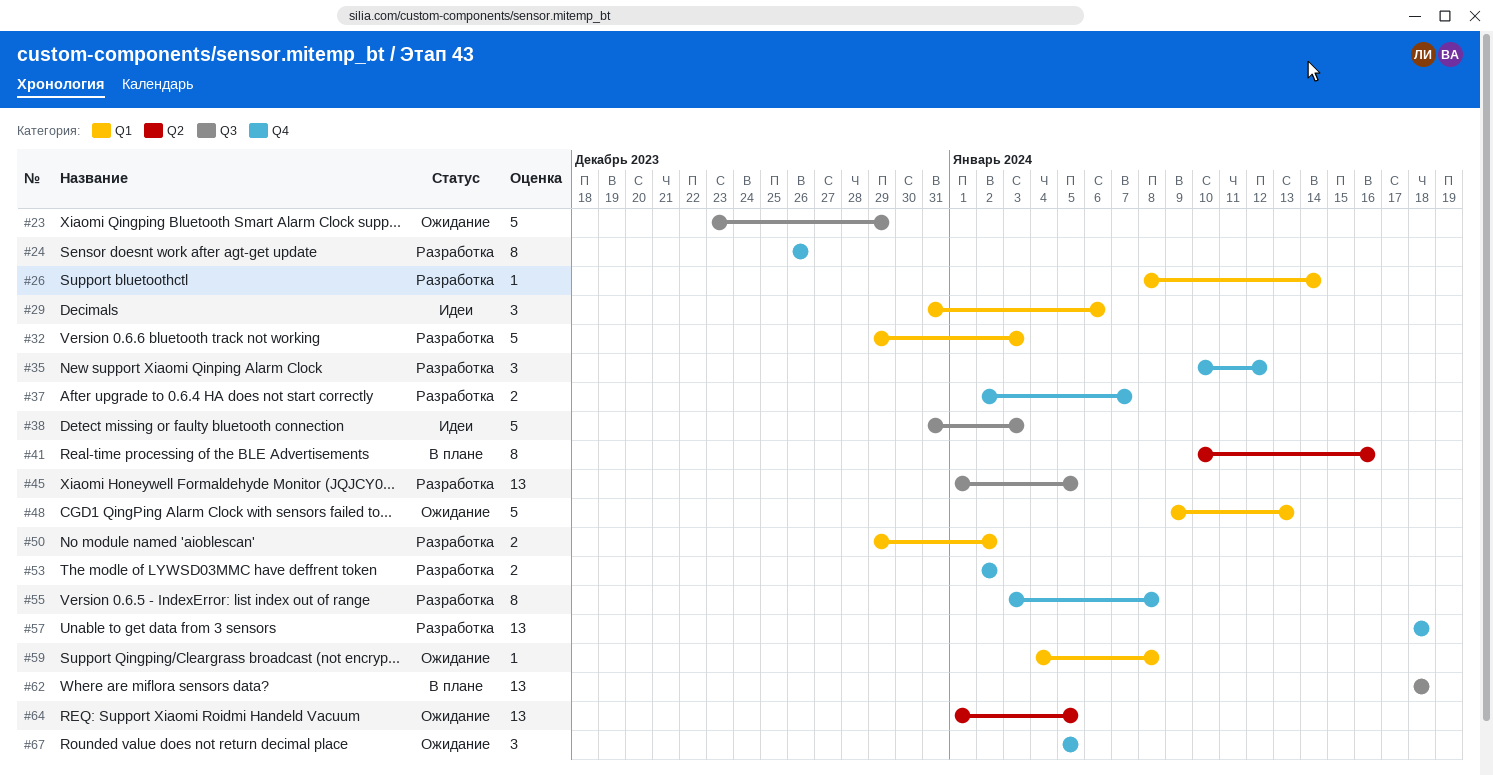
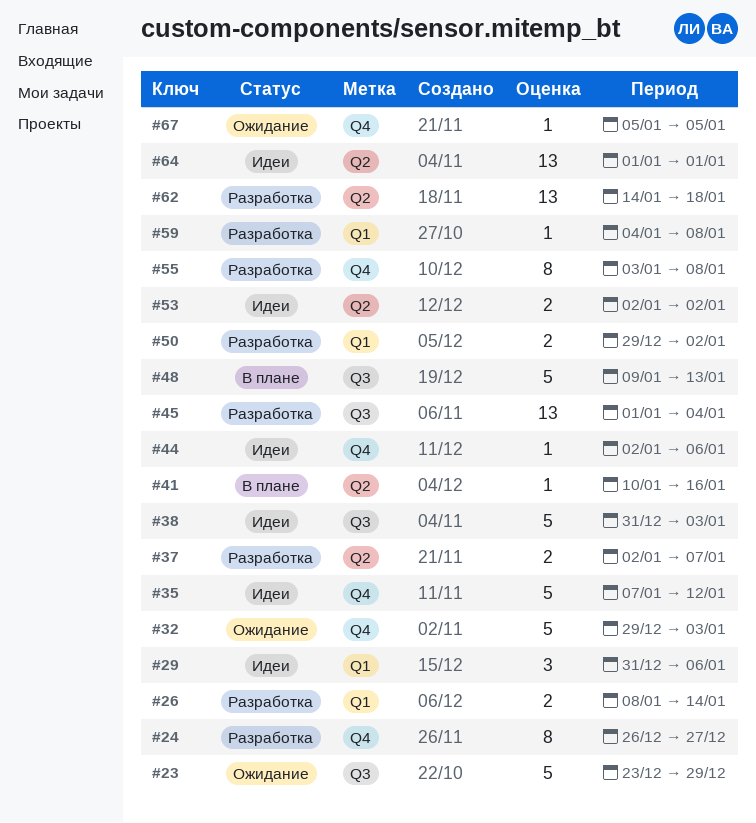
#24, due: Dec 26 -> Dec 27
#26, estimate: 1 -> 2
#32, status: Разработка -> Ожидание
#32, label: Q1 -> Q4
#35, status: Разработка -> Идеи
#35, estimate: 3 -> 5
#35, start: Jan 10 -> Jan 7
#37, label: Q4 -> Q2
#41, estimate: 8 -> 1
#44: none -> present
#45, due: Jan 5 -> Jan 4
#48, status: Ожидание -> В плане
#48, label: Q1 -> Q3
#53, status: Разработка -> Идеи
#53, label: Q4 -> Q2
#57: present -> none
#59, status: Ожидание -> Разработка
#62, status: В плане -> Разработка
#62, label: Q3 -> Q2
#62, start: Jan 18 -> Jan 14
#64, status: Ожидание -> Идеи
#64, due: Jan 5 -> Jan 1
#67, estimate: 3 -> 1

